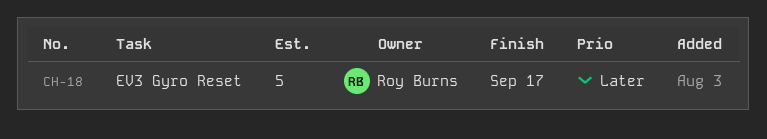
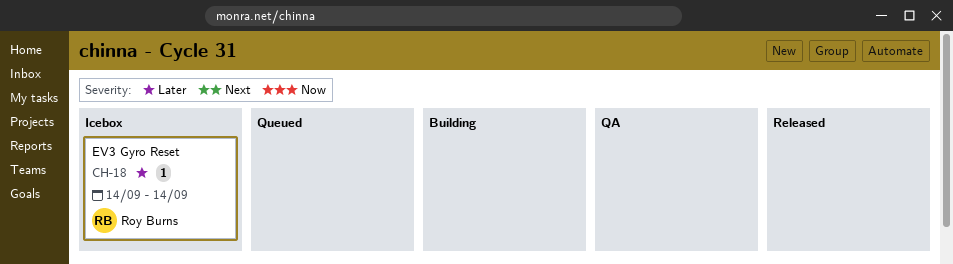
CH-18, estimate: 5 -> 1
CH-18, due: Sep 17 -> Sep 14

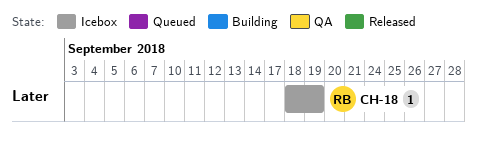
CH-18, start: Sep 14 -> Sep 18
CH-18, due: Sep 14 -> Sep 19

